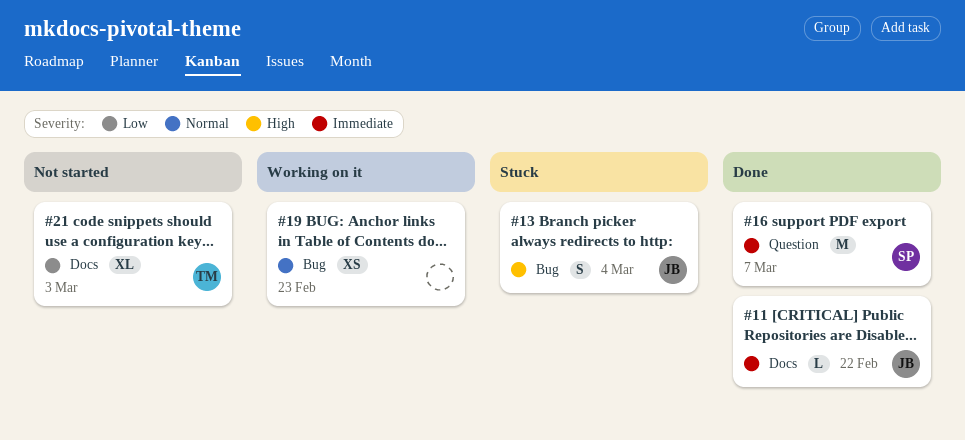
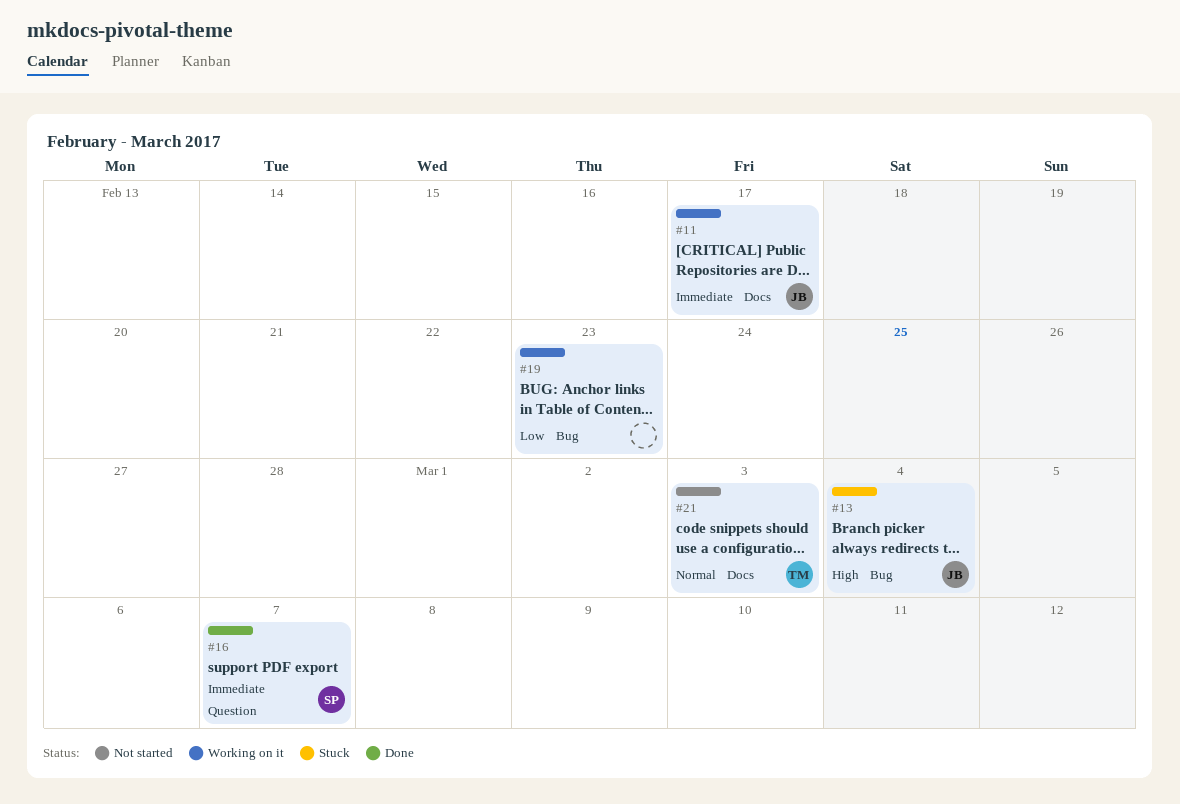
#11, status: Done -> Working on it
#11, due: Feb 22 -> Feb 17
#19, priority: Normal -> Low
#21, priority: Low -> Normal

